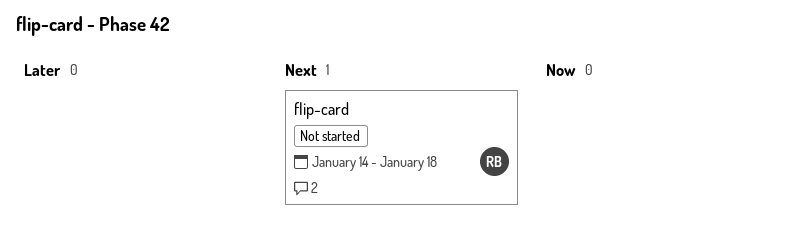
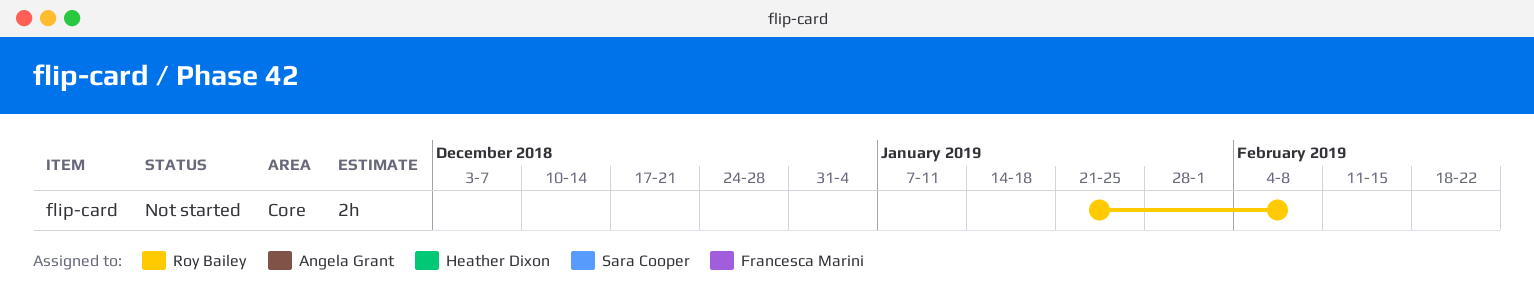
flip-card, start: Jan 14 -> Jan 21
flip-card, due: Jan 18 -> Feb 8

